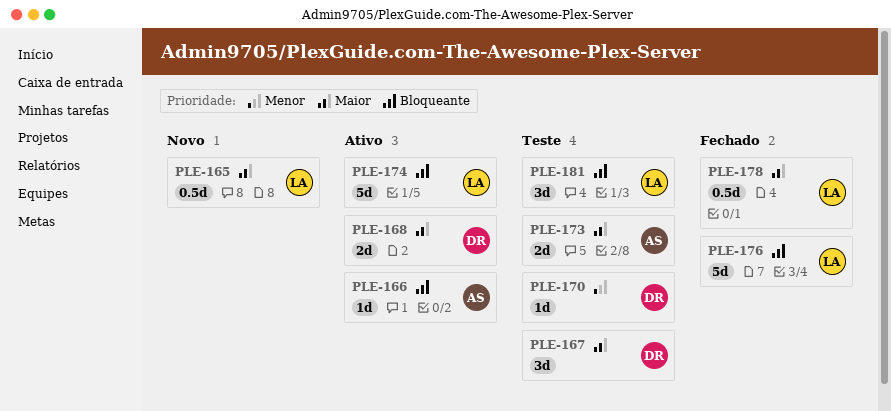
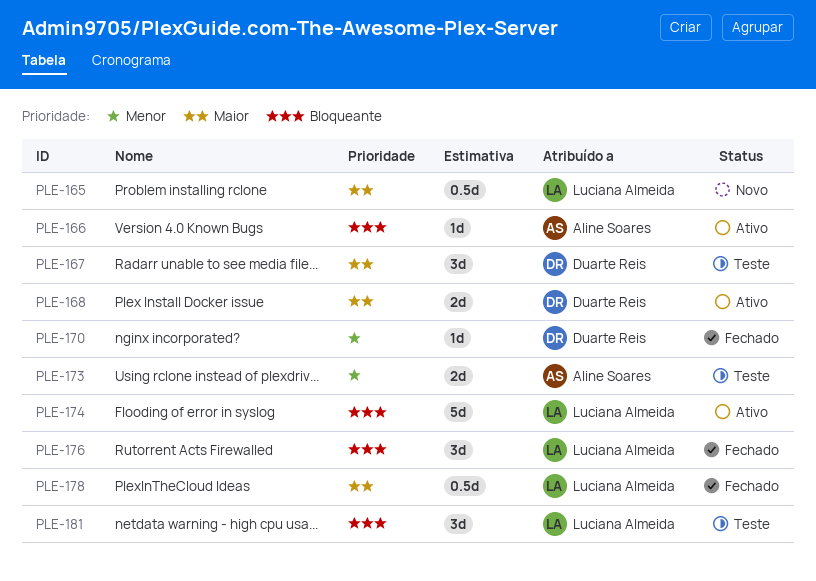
PLE-170, status: Teste -> Fechado
PLE-173, priority: Maior -> Menor
PLE-176, estimate: 5d -> 3d

